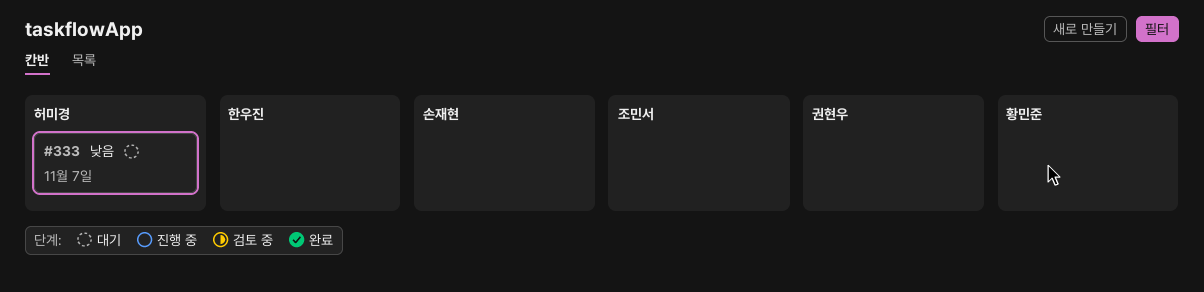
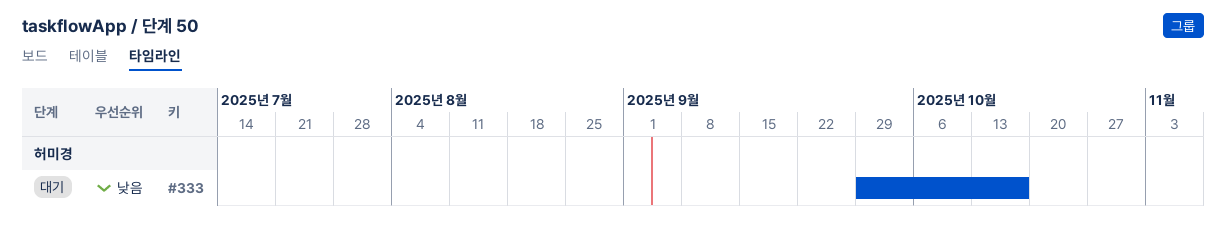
#333, due: Nov 7 -> Oct 17

